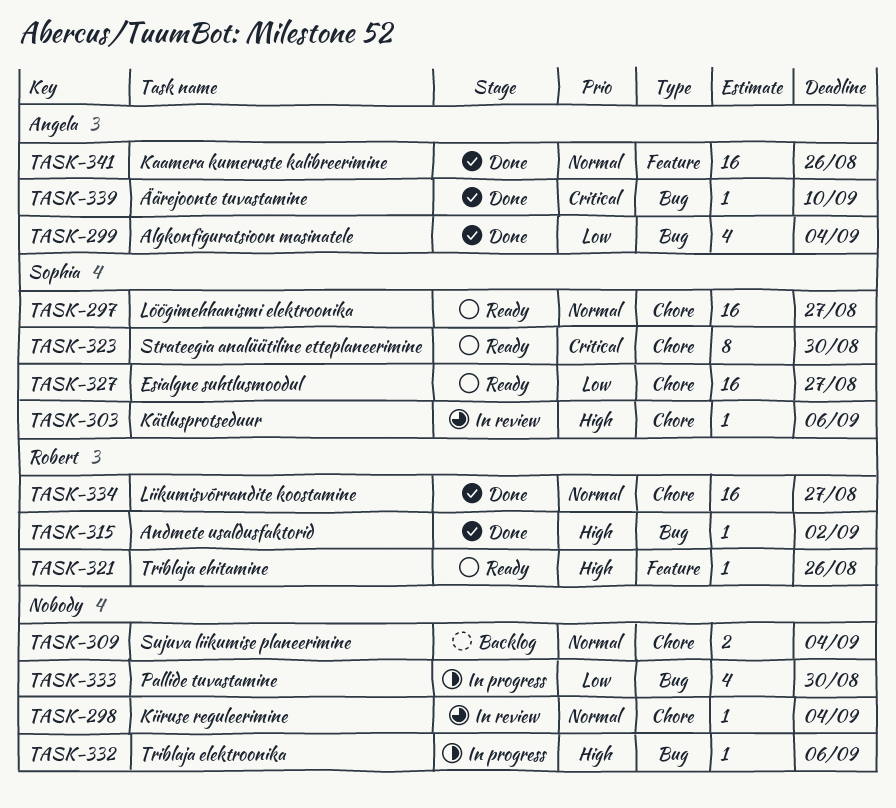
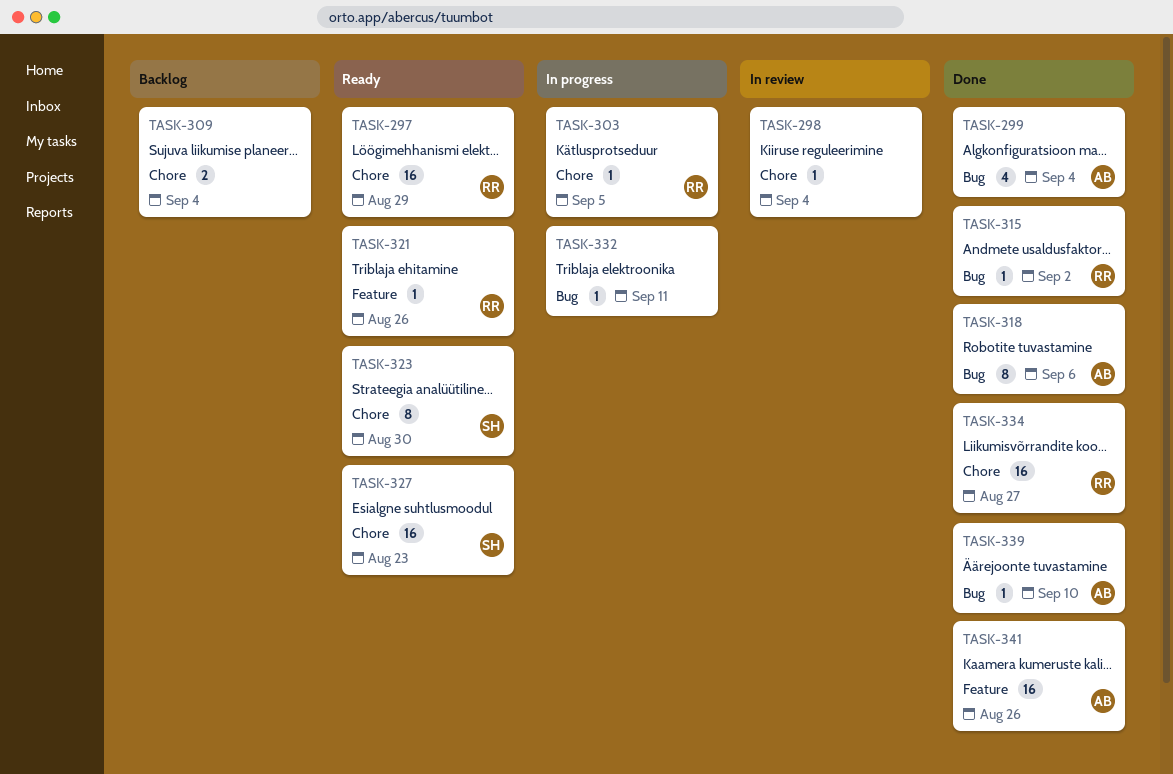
TASK-297, owner: Sophia -> Robert
TASK-297, due: Aug 27 -> Aug 29
TASK-303, status: In review -> In progress
TASK-303, owner: Sophia -> Robert
TASK-303, due: Sep 6 -> Sep 5
TASK-318: none -> present
TASK-327, due: Aug 27 -> Aug 23
TASK-332, due: Sep 6 -> Sep 11
TASK-333: present -> none

